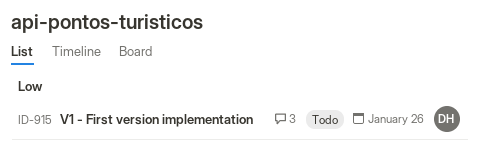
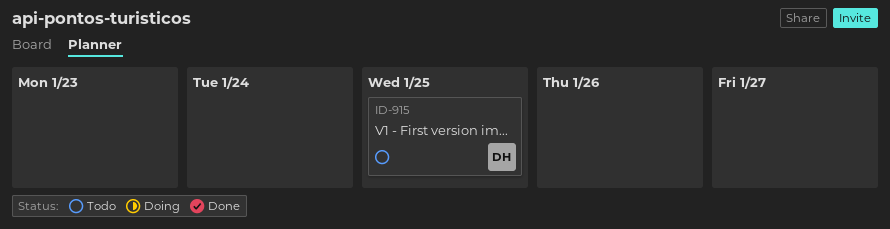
ID-915, due: Jan 26 -> Jan 25

